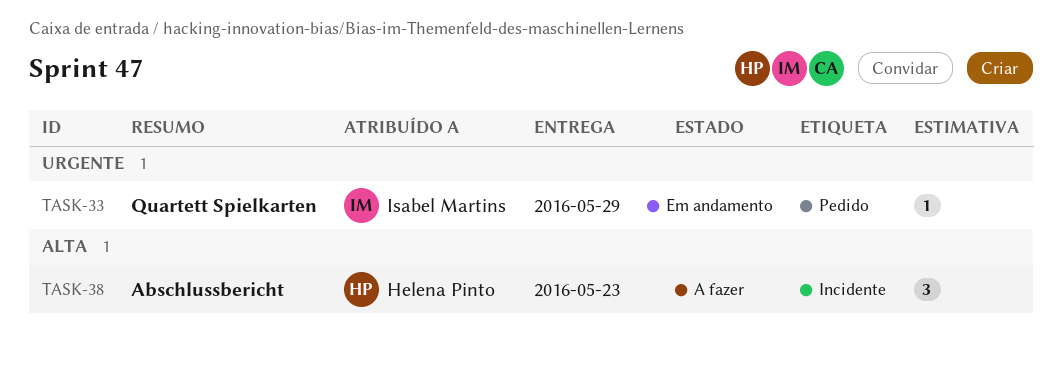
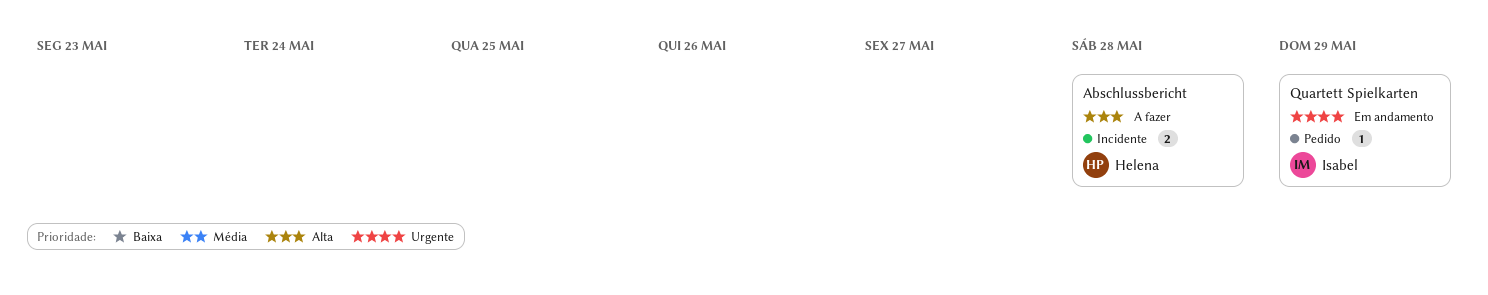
Abschlussbericht, estimate: 3 -> 2
Abschlussbericht, due: May 23 -> May 28

